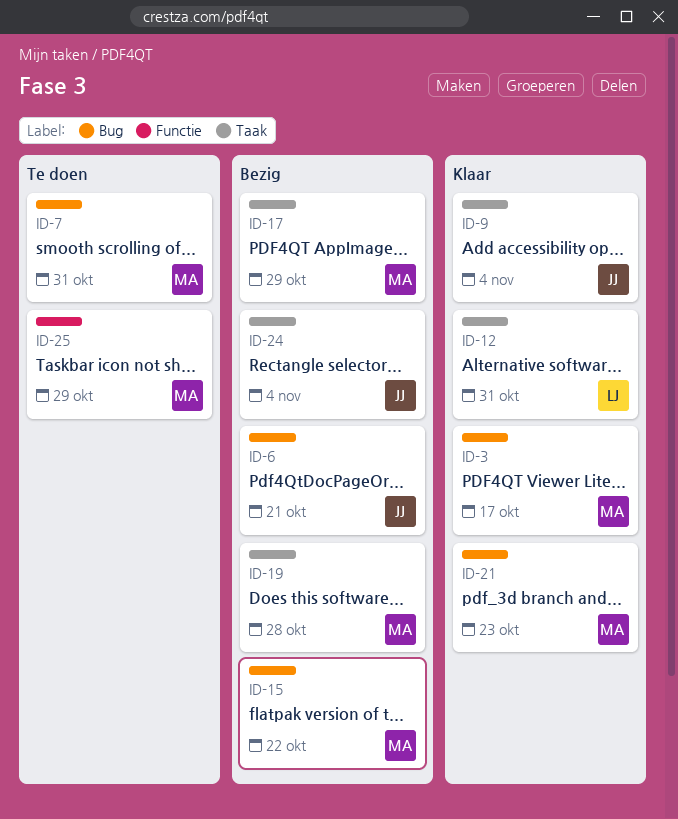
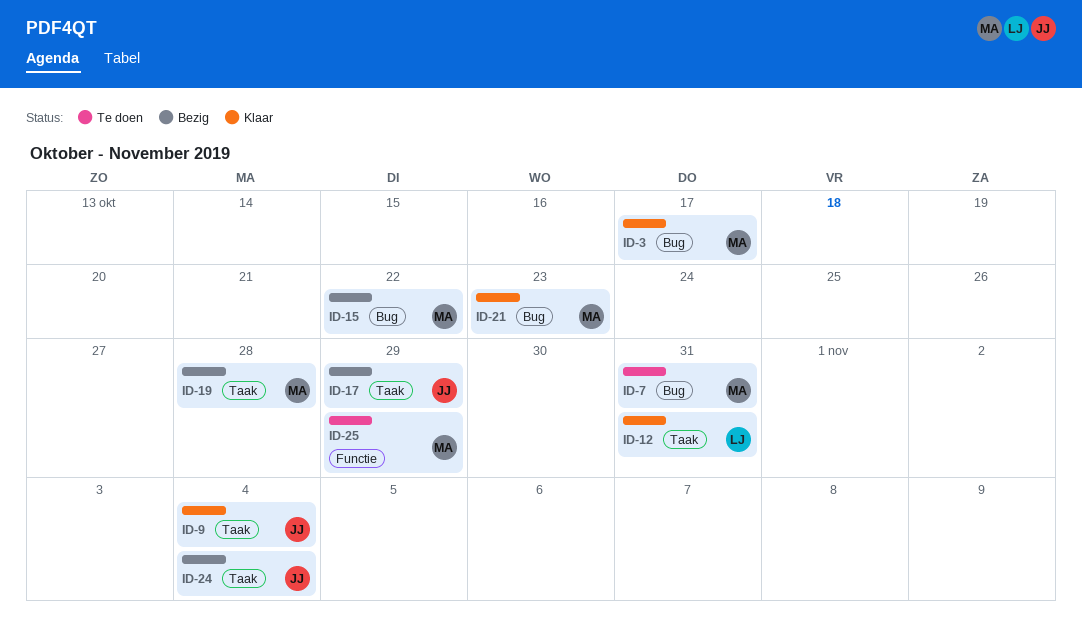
ID-6: present -> none
ID-17, owner: MA -> JJ

